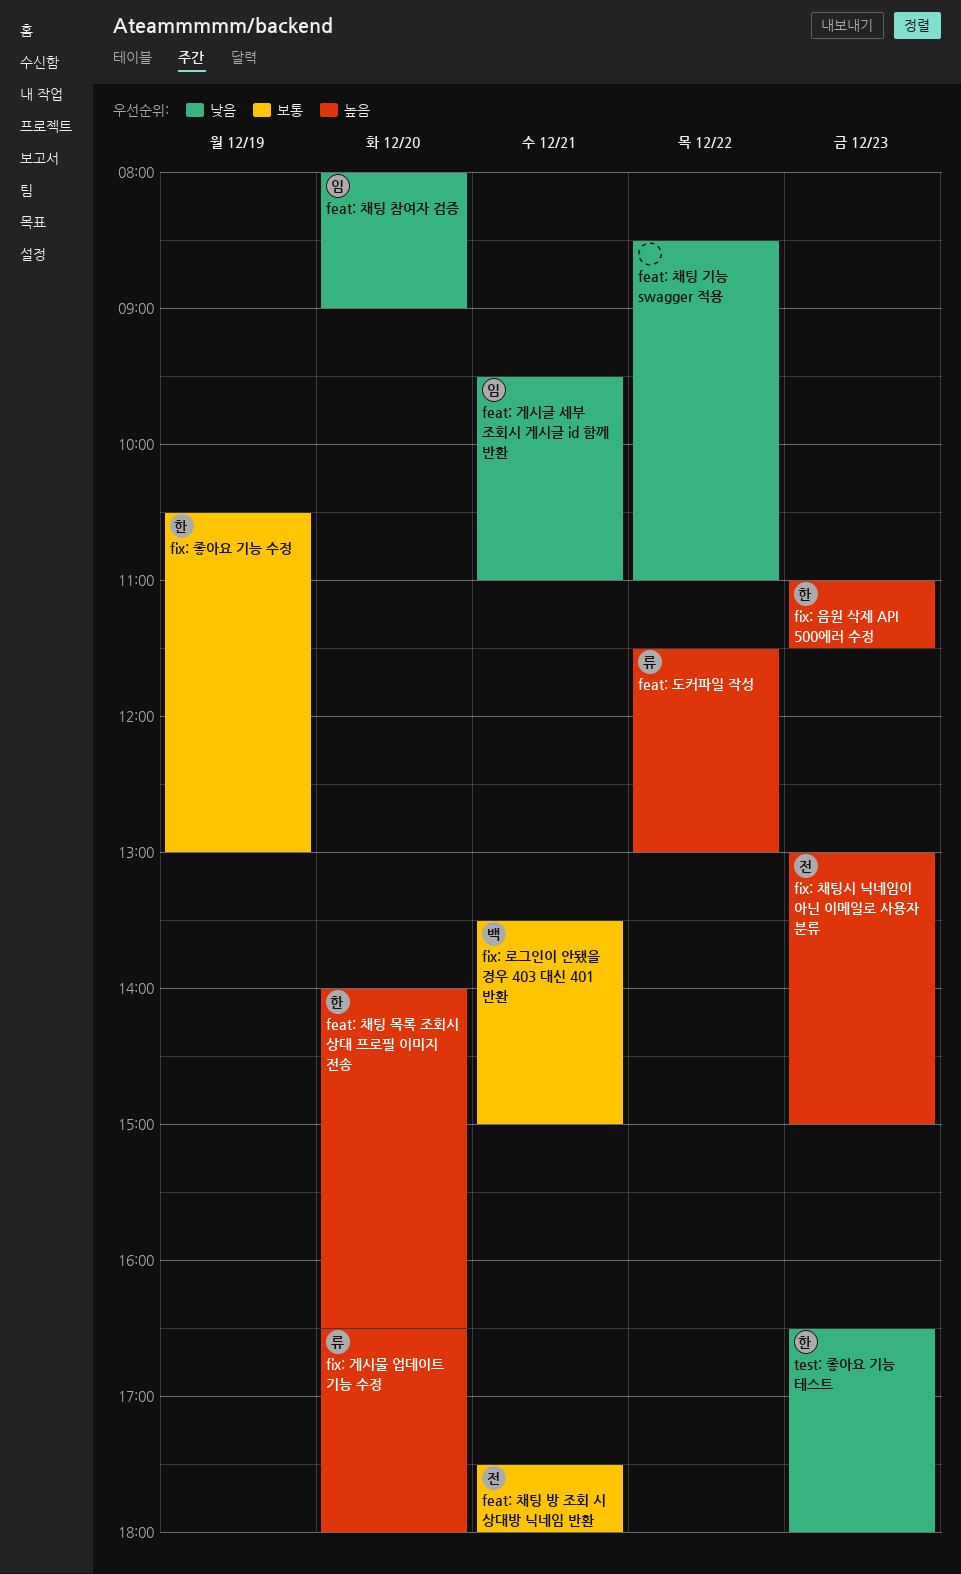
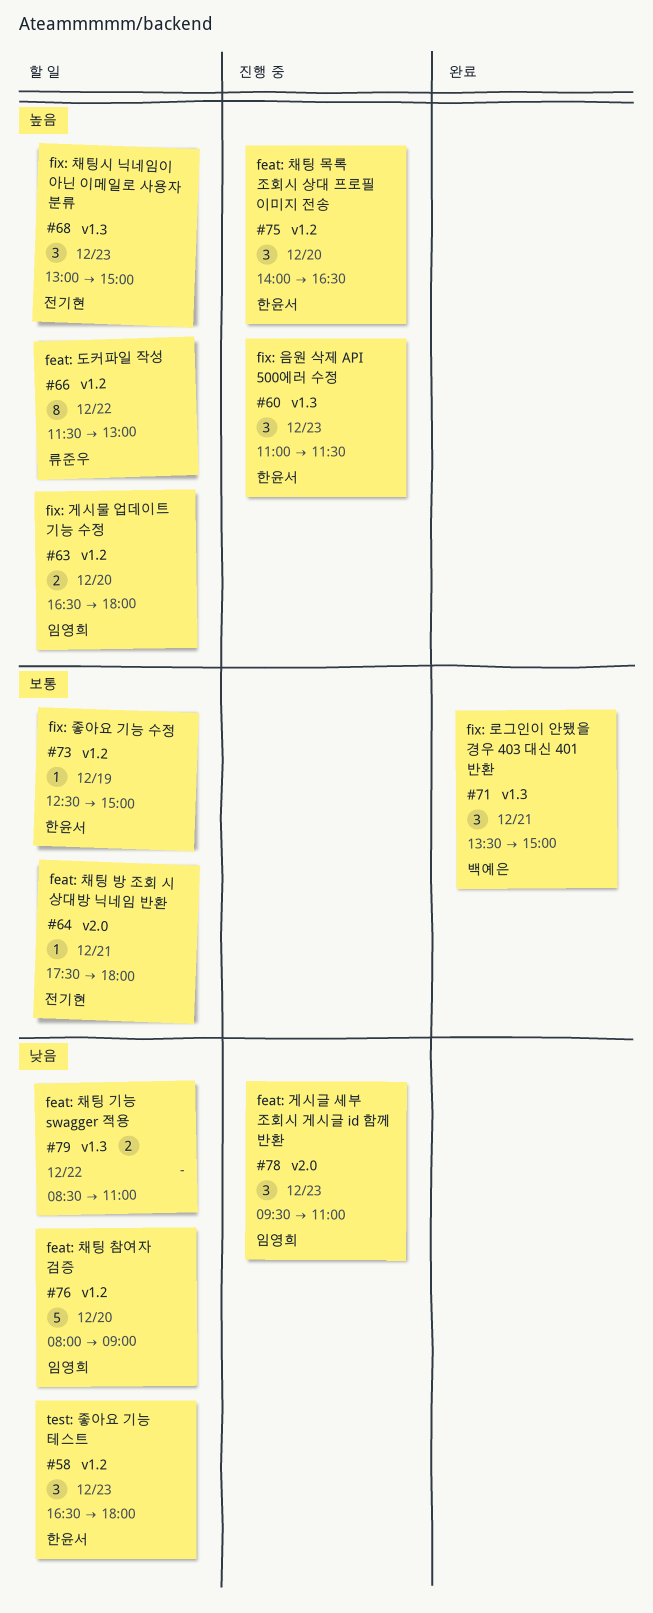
feat: 게시글 세부 조회시 게시글 id 함께 반환, day: Dec 21 -> Dec 23
fix: 게시물 업데이트 기능 수정, owner: 류준우 -> 임영희
fix: 좋아요 기능 수정, begins: 10:30 -> 12:30
fix: 좋아요 기능 수정, ends: 13:00 -> 15:00

